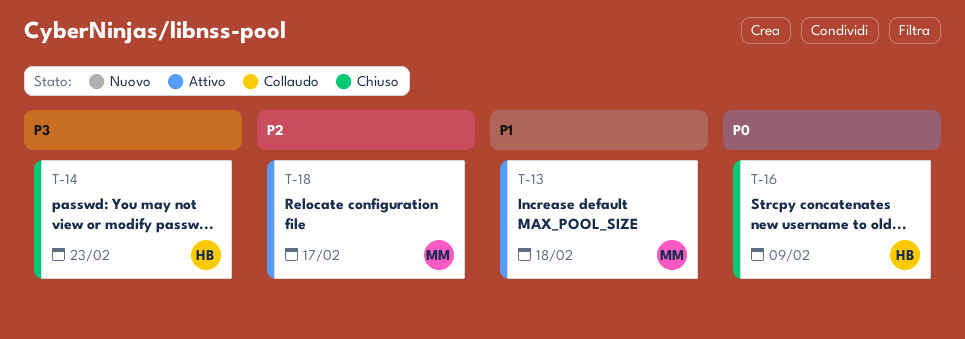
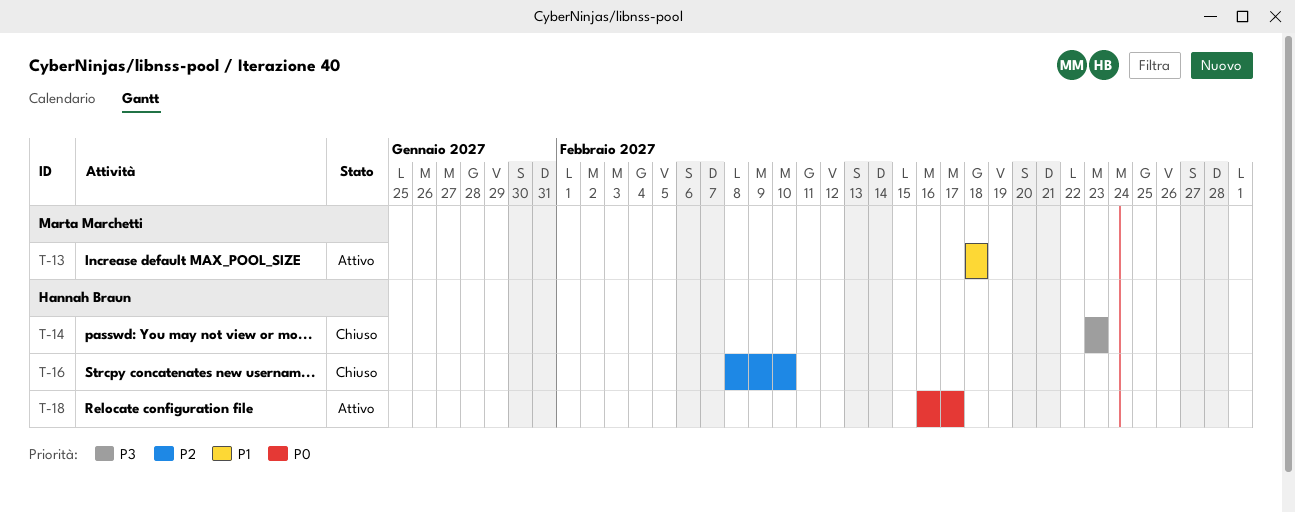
T-16, priority: P0 -> P2
T-16, due: Feb 9 -> Feb 10
T-18, owner: Marta Marchetti -> Hannah Braun
T-18, priority: P2 -> P0

